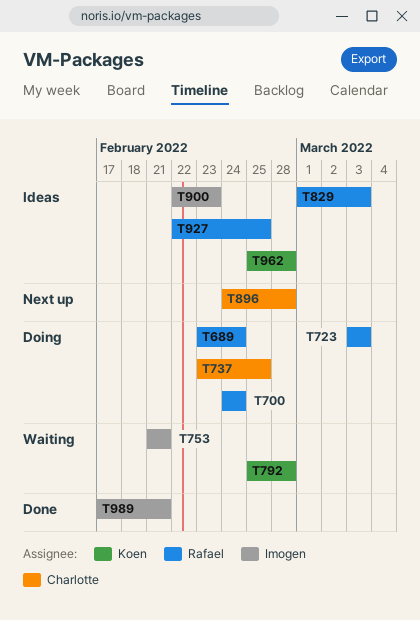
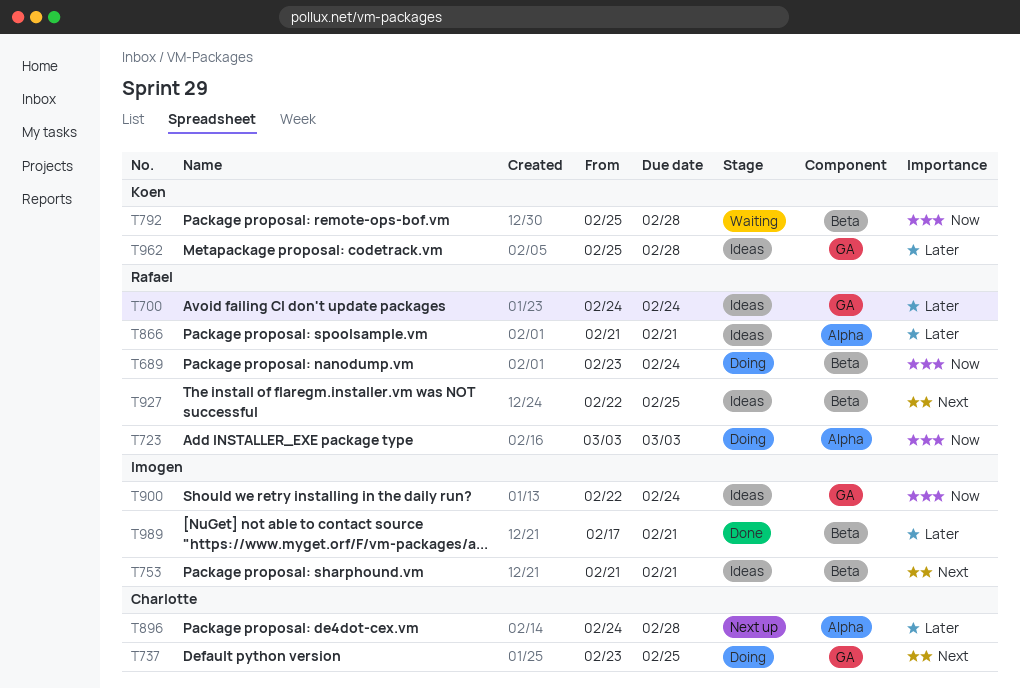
T700, status: Doing -> Ideas
T753, status: Waiting -> Ideas
T829: present -> none
T866: none -> present
T900, due: Feb 23 -> Feb 24

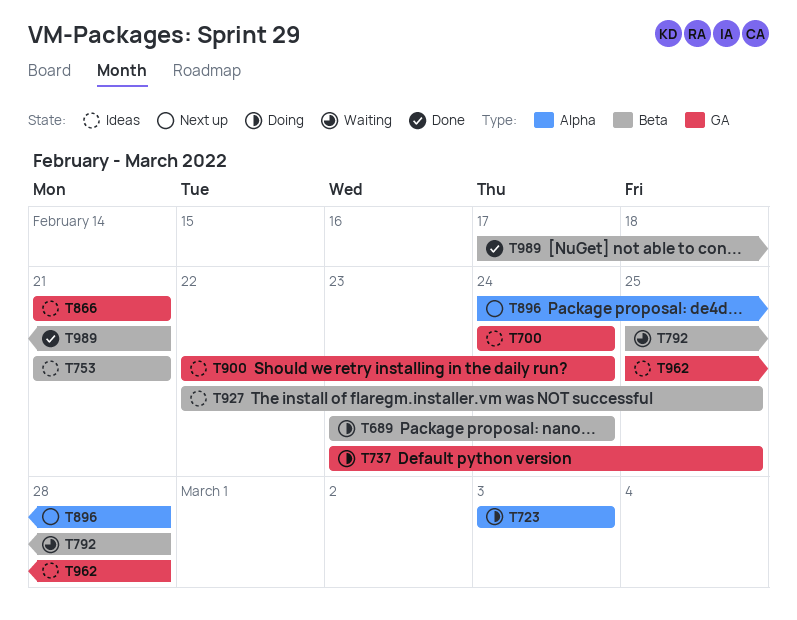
T866, label: Alpha -> GA

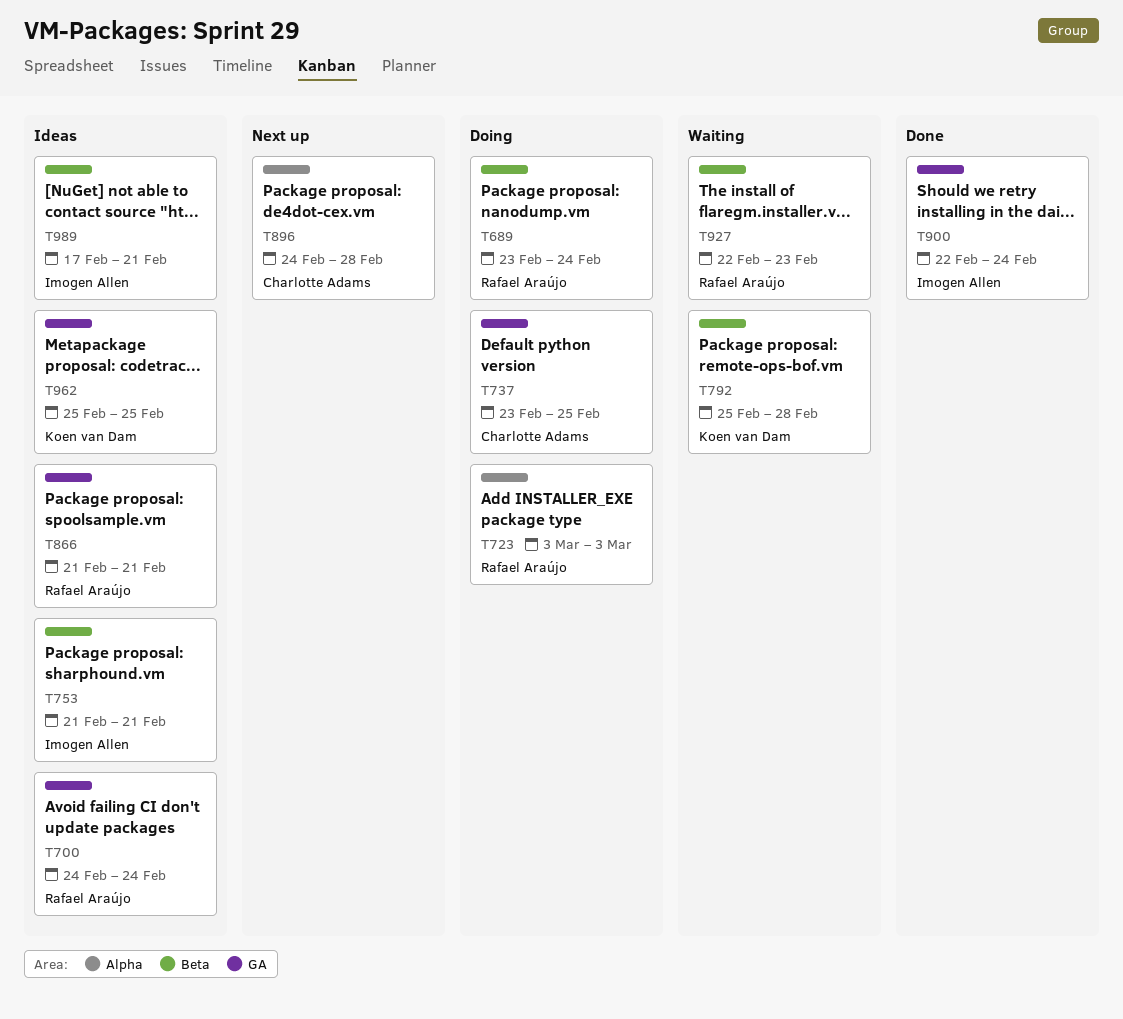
T900, status: Ideas -> Done
T927, status: Ideas -> Waiting
T927, due: Feb 25 -> Feb 23
T962, due: Feb 28 -> Feb 25
T989, status: Done -> Ideas

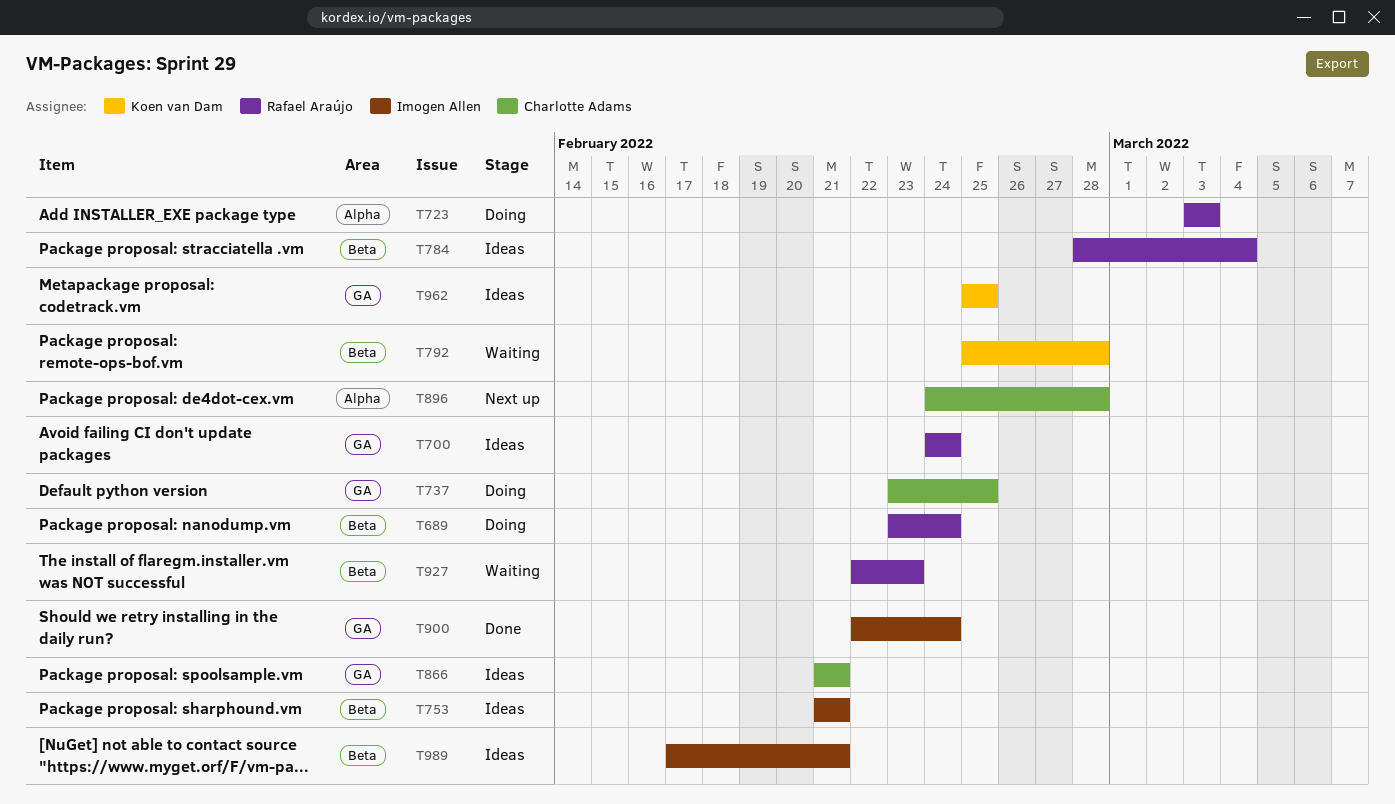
T784: none -> present
T866, owner: Rafael Araújo -> Charlotte Adams

